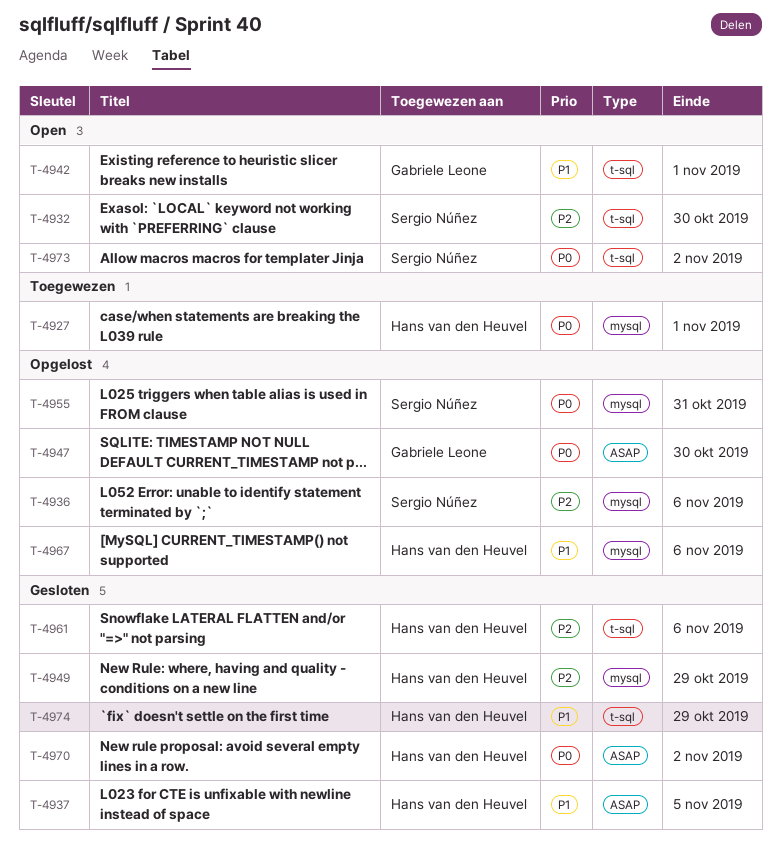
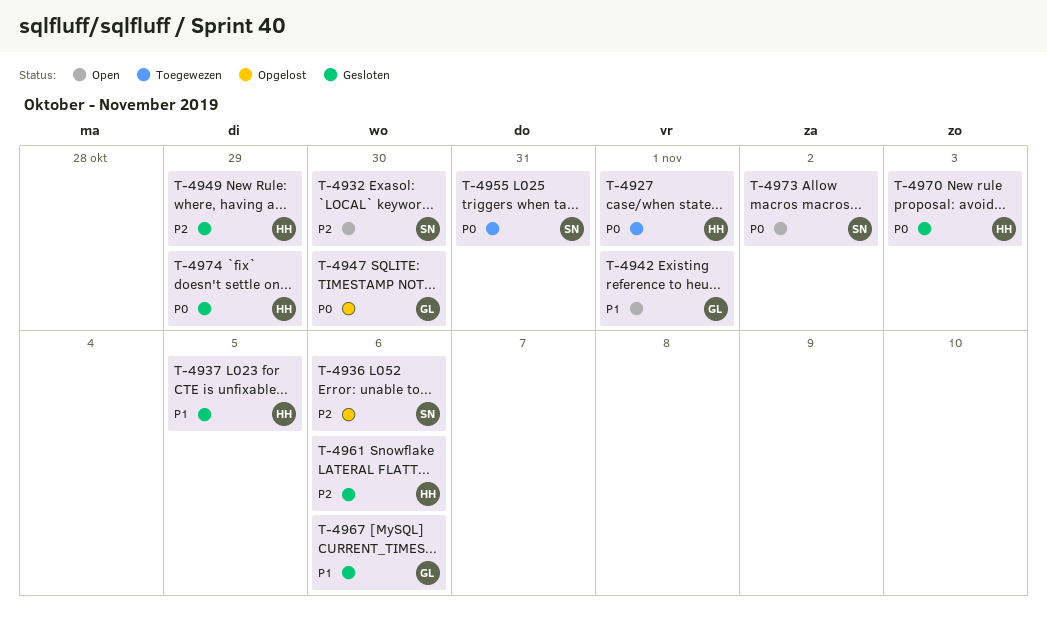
T-4955, status: Opgelost -> Toegewezen
T-4967, status: Opgelost -> Gesloten
T-4967, owner: Hans van den Heuvel -> Gabriele Leone
T-4970, due: Nov 2 -> Nov 3
T-4974, priority: P1 -> P0

